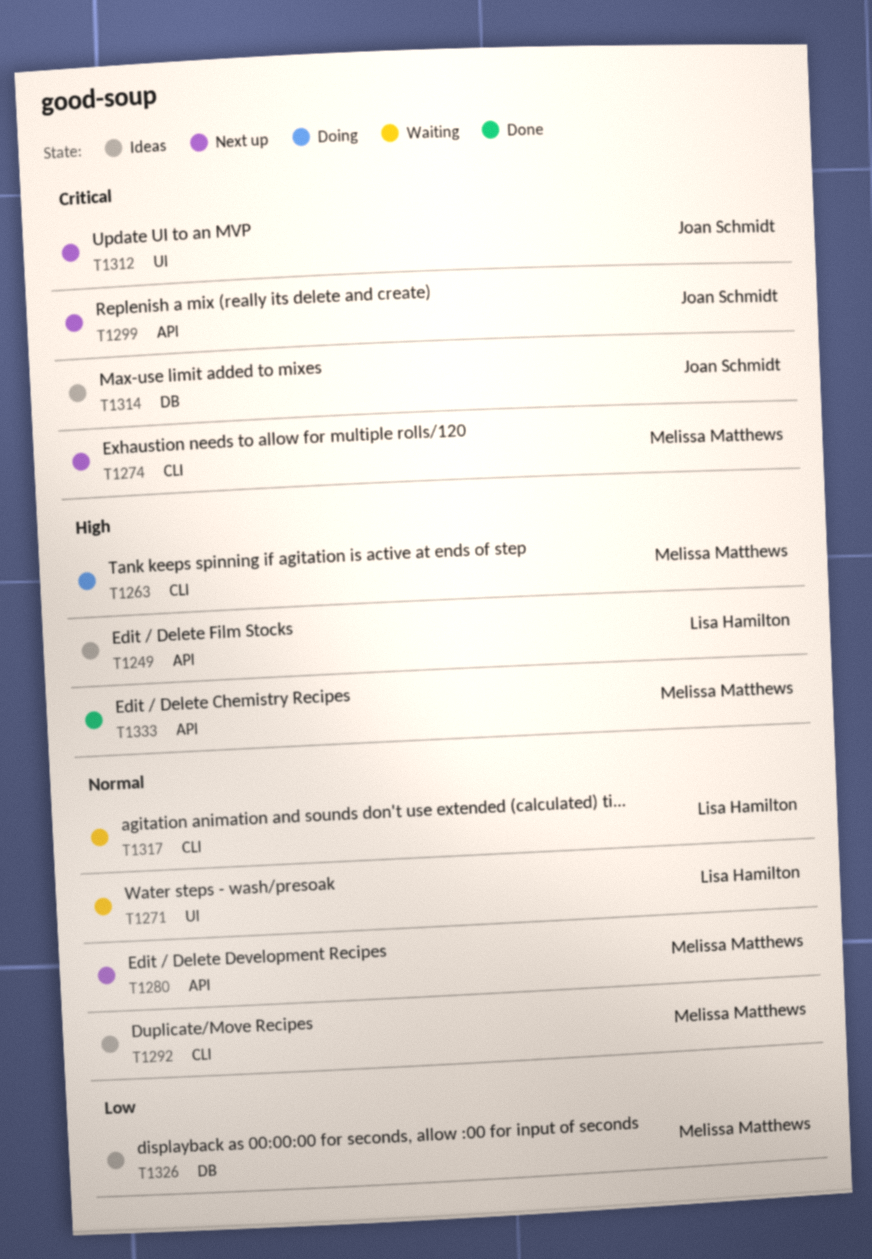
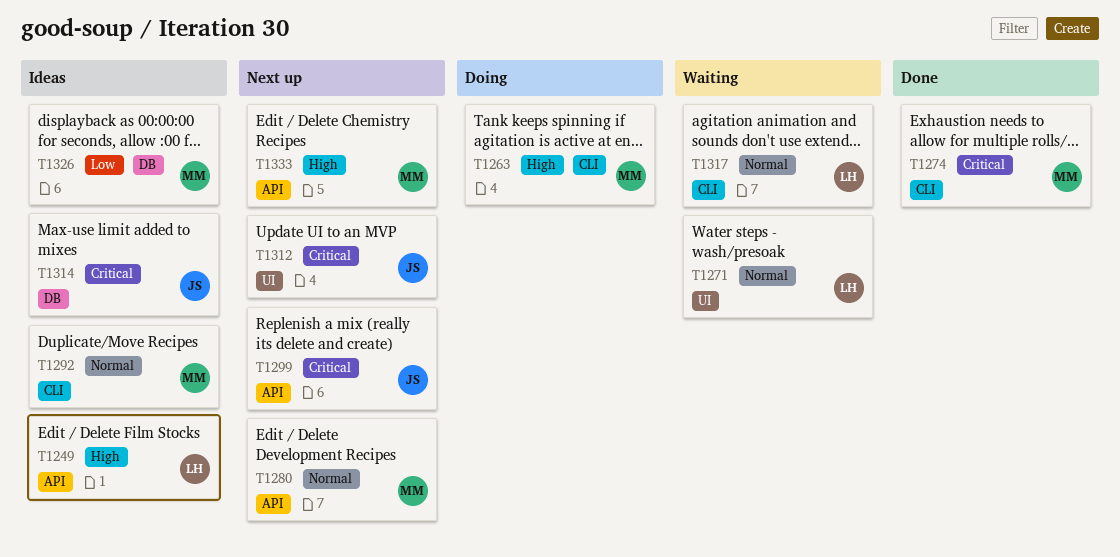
T1274, status: Next up -> Done
T1333, status: Done -> Next up

